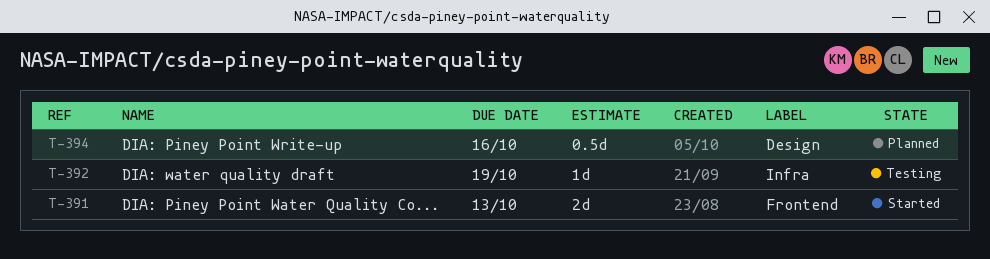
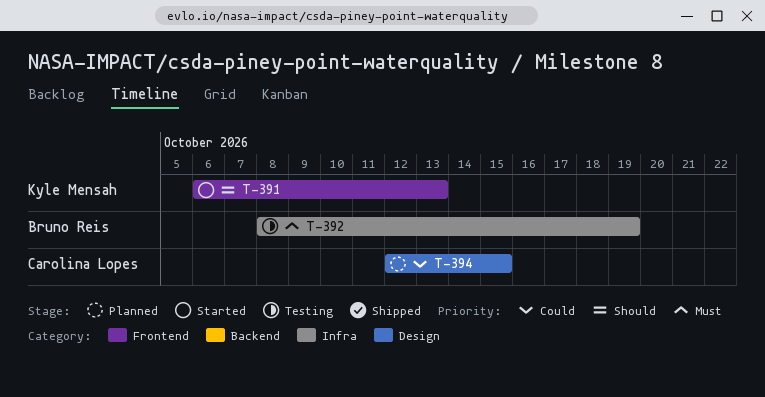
T-394, due: Oct 16 -> Oct 15

